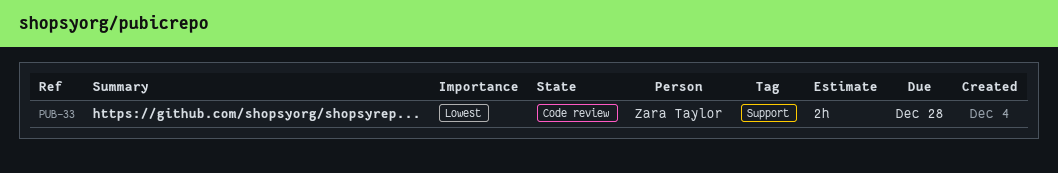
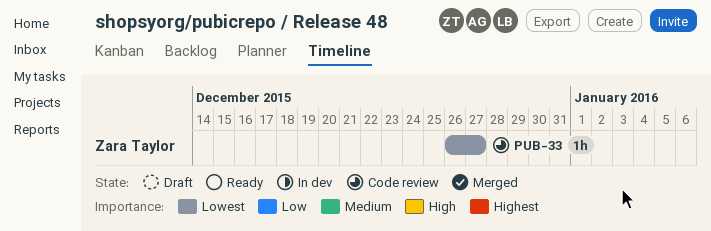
PUB-33, estimate: 2h -> 1h
PUB-33, due: Dec 28 -> Dec 27

